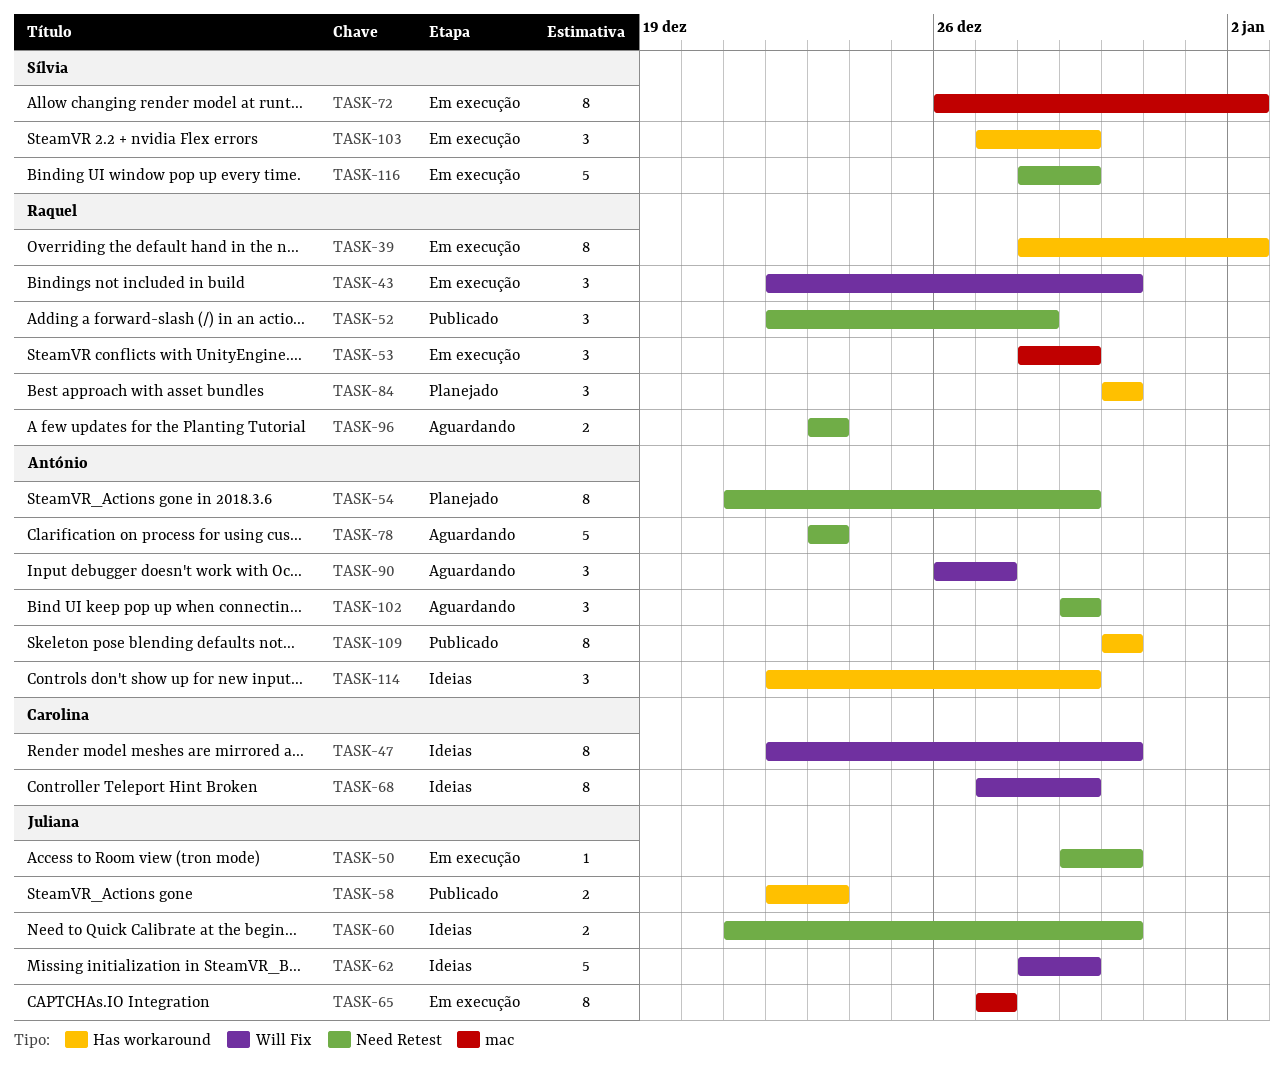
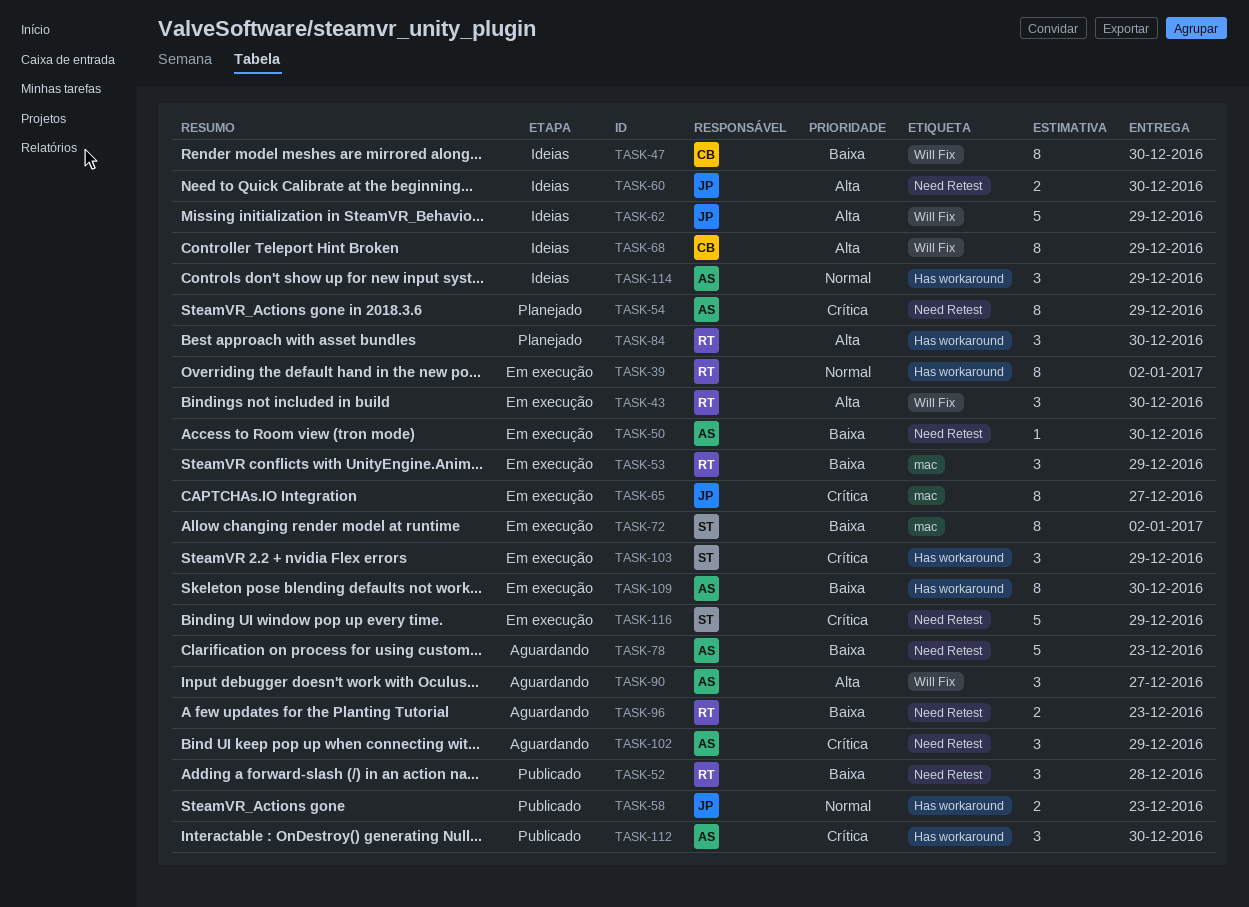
TASK-50, owner: Juliana -> António
TASK-109, status: Publicado -> Em execução
TASK-112: none -> present

